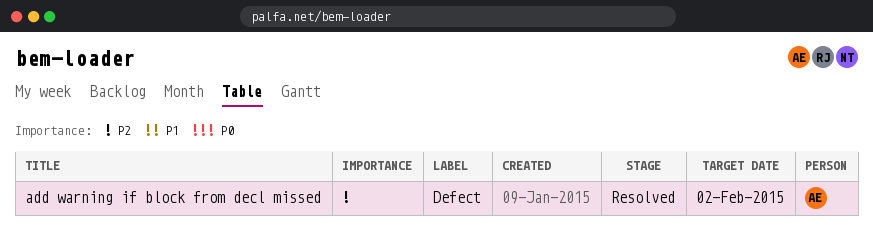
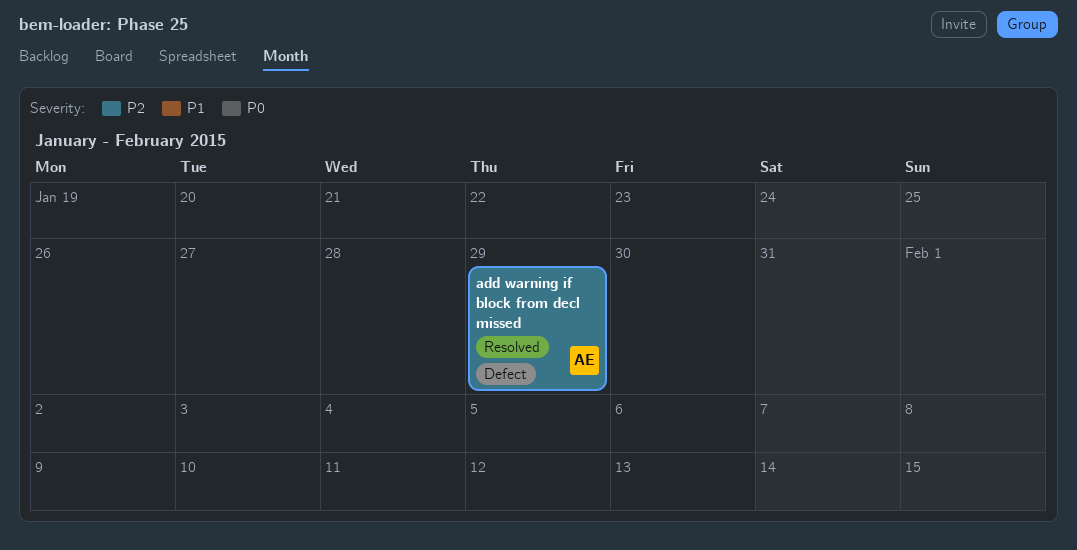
add warning if block from decl missed, due: Feb 2 -> Jan 29

